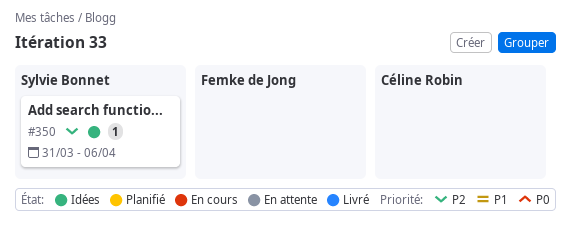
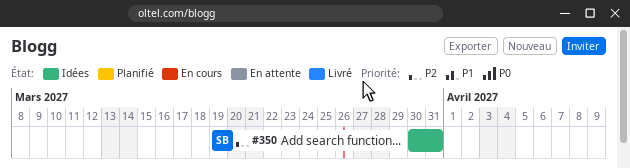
#350, start: Mar 31 -> Mar 30
#350, due: Apr 6 -> Mar 31

